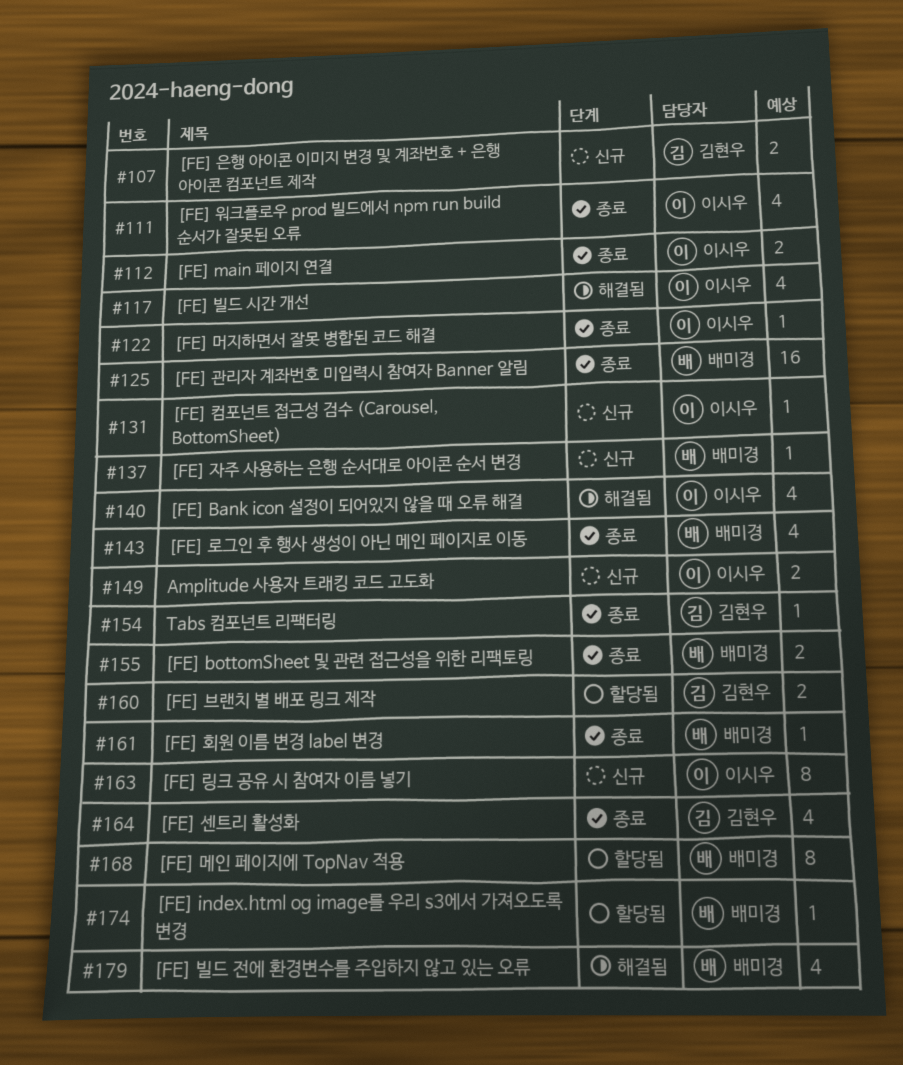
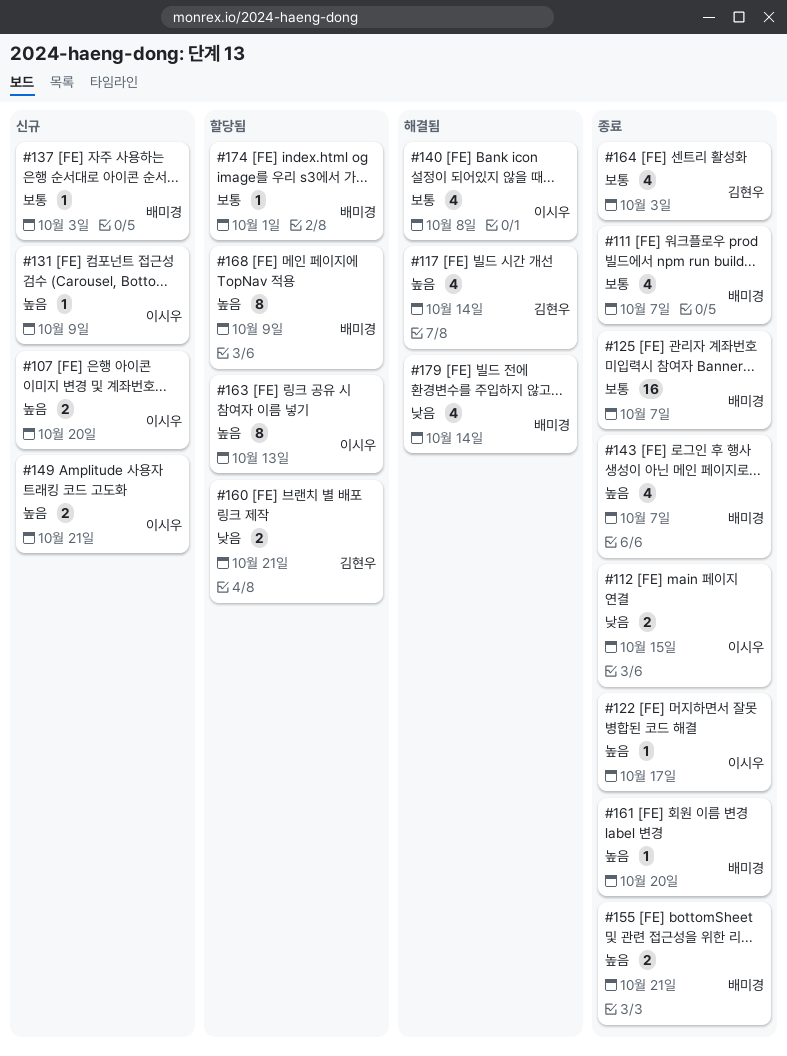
#107, owner: 김현우 -> 이시우
#111, owner: 이시우 -> 배미경
#117, owner: 이시우 -> 김현우
#154: present -> none
#163, status: 신규 -> 할당됨

